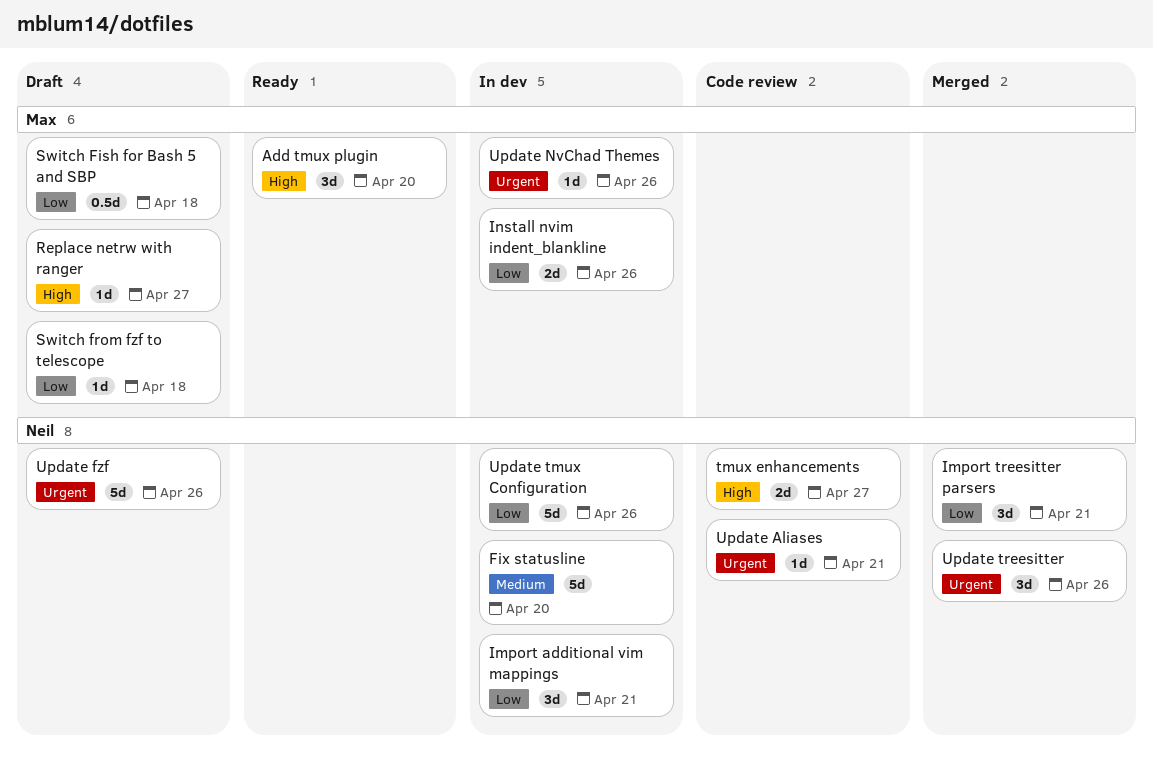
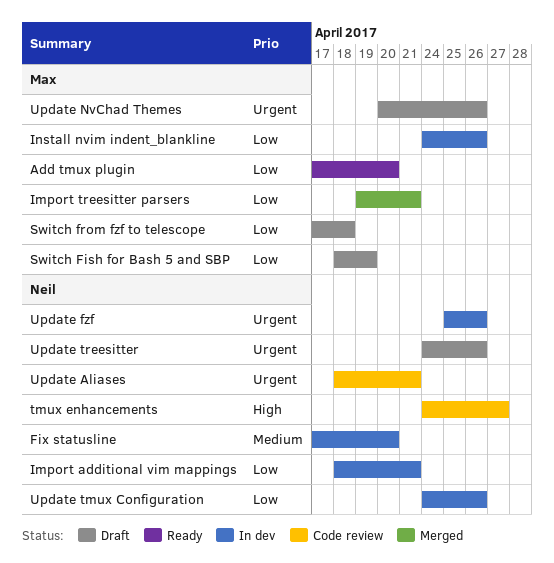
Add tmux plugin, priority: High -> Low
Import treesitter parsers, owner: Neil -> Max
Replace netrw with ranger: present -> none
Switch Fish for Bash 5 and SBP, due: Apr 18 -> Apr 19
Update fzf, status: Draft -> In dev
Update NvChad Themes, status: In dev -> Draft
Update treesitter, status: Merged -> Draft

